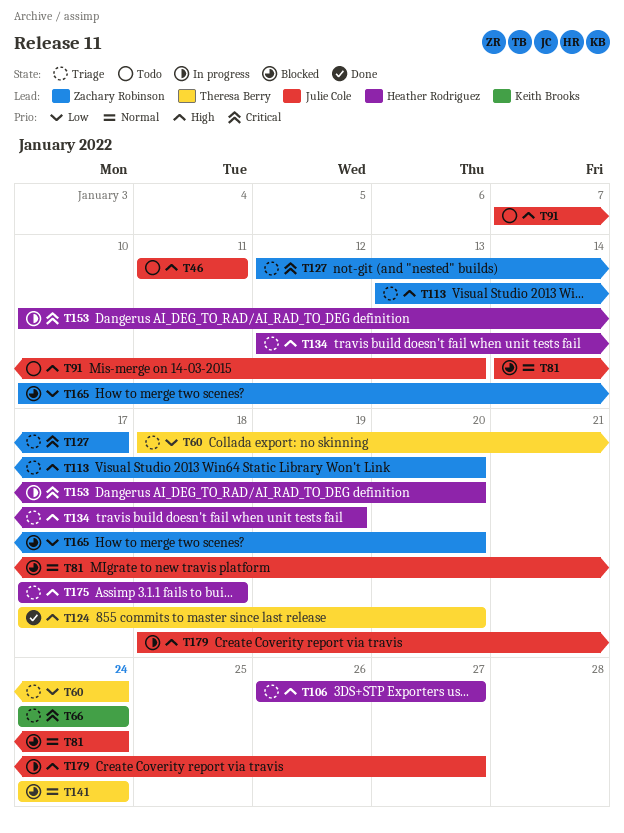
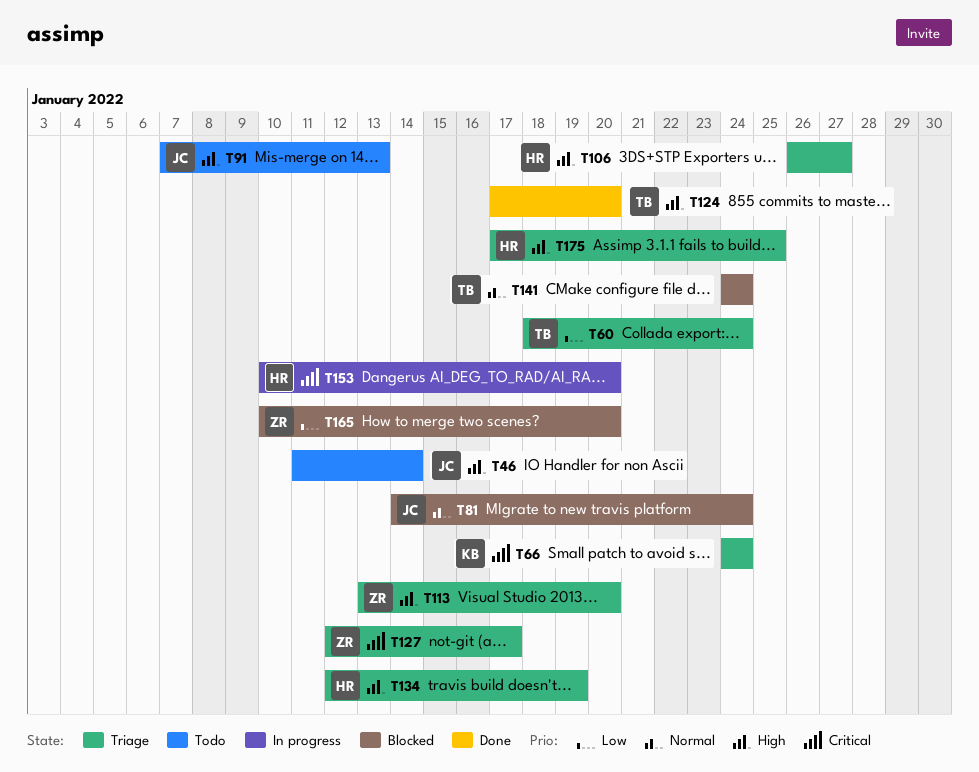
T46, due: Jan 11 -> Jan 14
T175, due: Jan 18 -> Jan 25
T179: present -> none

